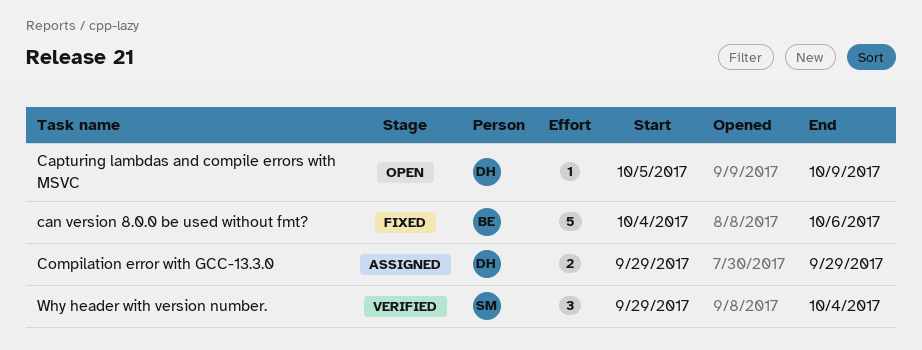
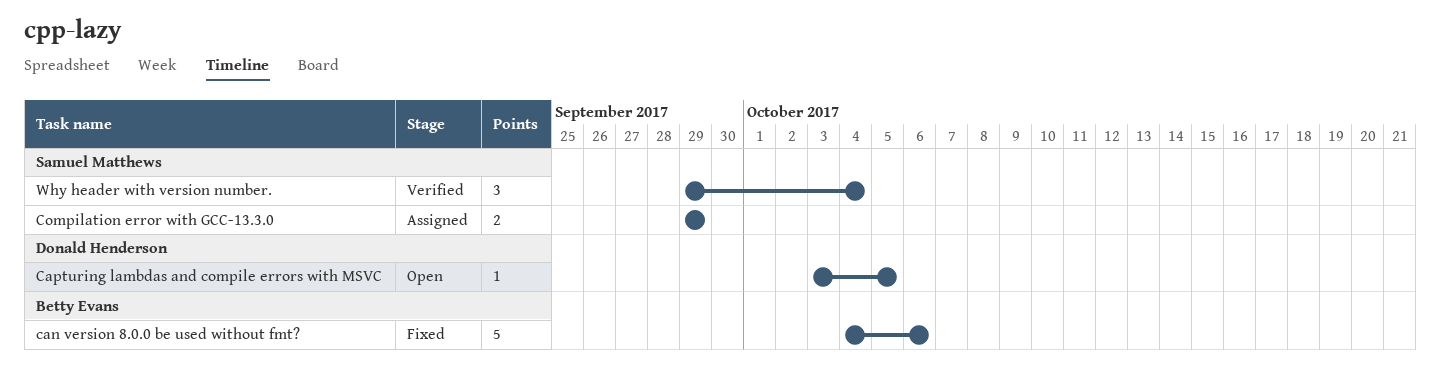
Capturing lambdas and compile errors with MSVC, start: Oct 5 -> Oct 3
Capturing lambdas and compile errors with MSVC, due: Oct 9 -> Oct 5
Compilation error with GCC-13.3.0, owner: Donald Henderson -> Samuel Matthews

